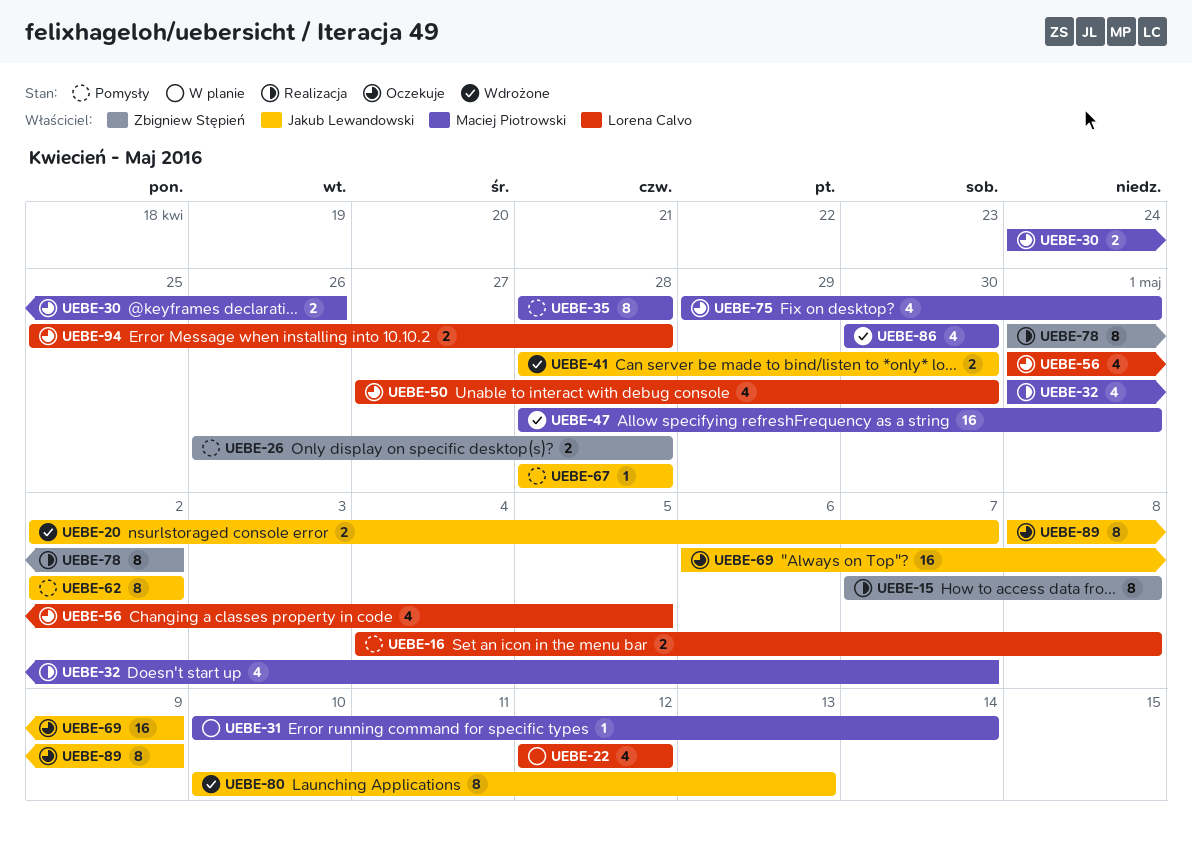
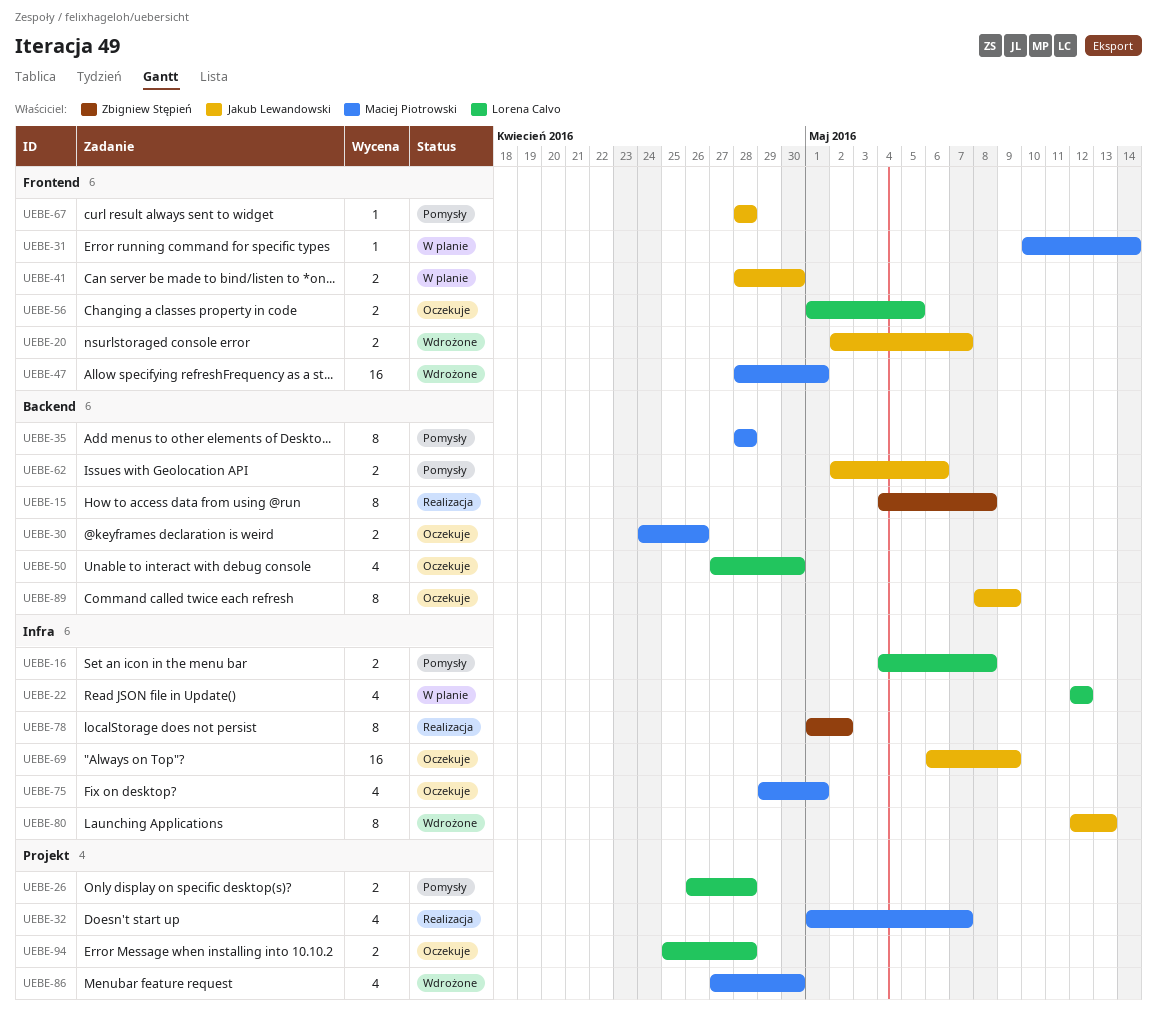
UEBE-15, start: May 7 -> May 4
UEBE-26, owner: Zbigniew Stępień -> Lorena Calvo
UEBE-41, status: Wdrożone -> W planie
UEBE-56, estimate: 4 -> 2
UEBE-62, estimate: 8 -> 2
UEBE-62, due: May 2 -> May 6
UEBE-80, start: May 10 -> May 12
UEBE-86, start: Apr 30 -> Apr 27

